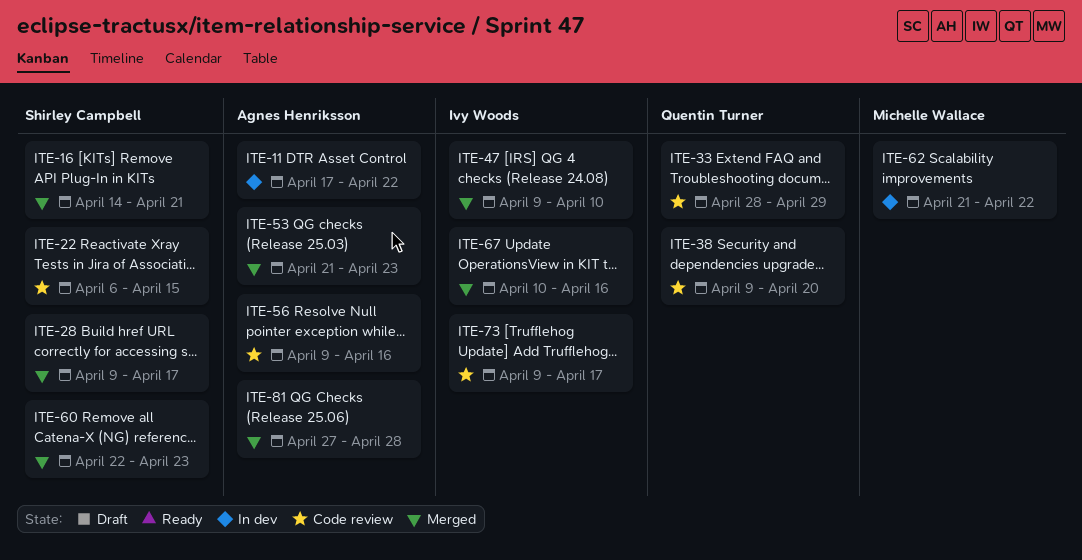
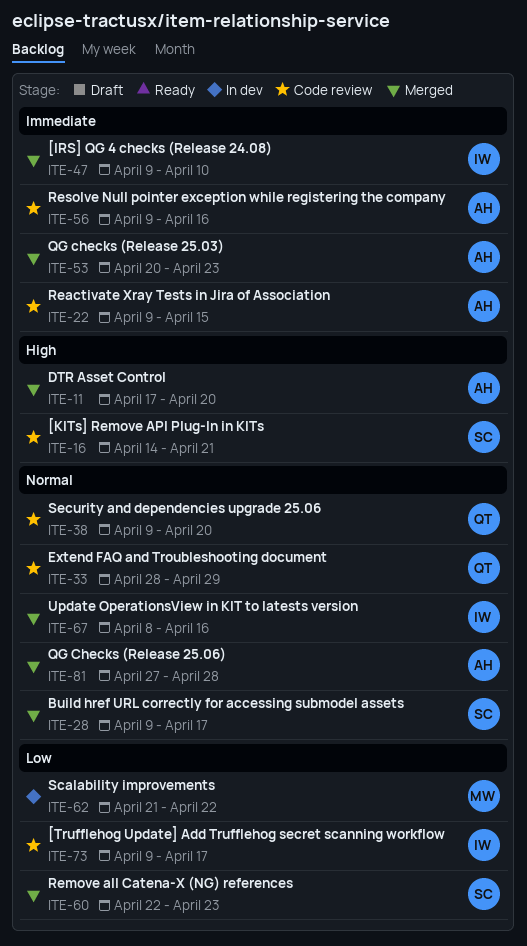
ITE-11, status: In dev -> Merged
ITE-11, due: Apr 22 -> Apr 20
ITE-16, status: Merged -> Code review
ITE-22, owner: Shirley Campbell -> Agnes Henriksson
ITE-22, start: Apr 6 -> Apr 9
ITE-53, start: Apr 21 -> Apr 20
ITE-67, start: Apr 10 -> Apr 8

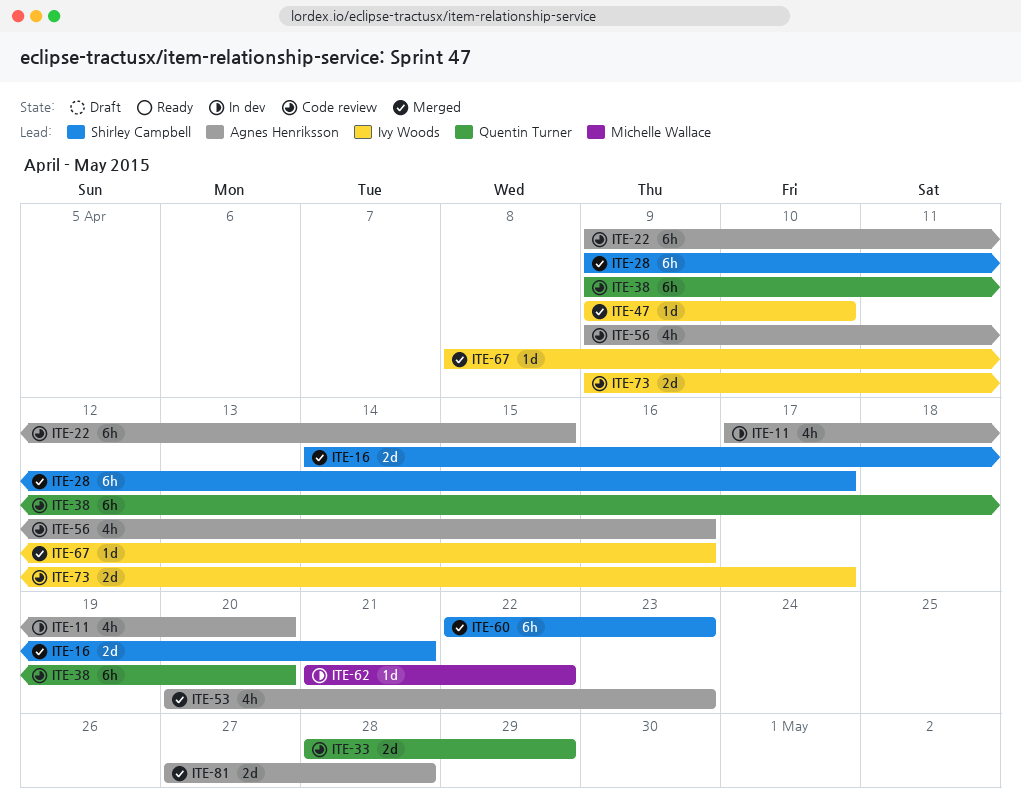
ITE-11, status: Merged -> In dev
ITE-16, status: Code review -> Merged

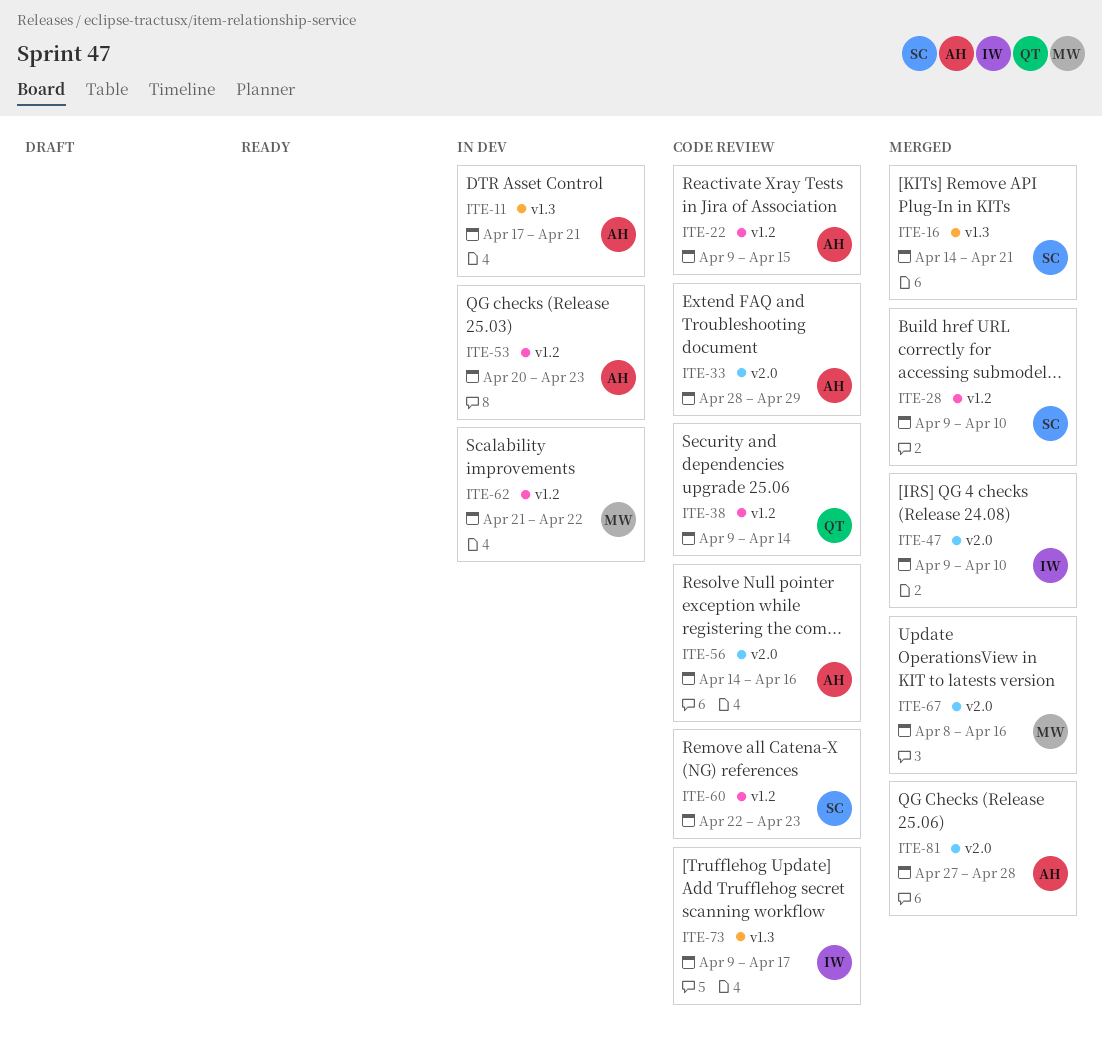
ITE-11, due: Apr 20 -> Apr 21
ITE-28, due: Apr 17 -> Apr 10
ITE-33, owner: Quentin Turner -> Agnes Henriksson
ITE-38, due: Apr 20 -> Apr 14
ITE-53, status: Merged -> In dev
ITE-56, start: Apr 9 -> Apr 14
ITE-60, status: Merged -> Code review
ITE-67, owner: Ivy Woods -> Michelle Wallace

